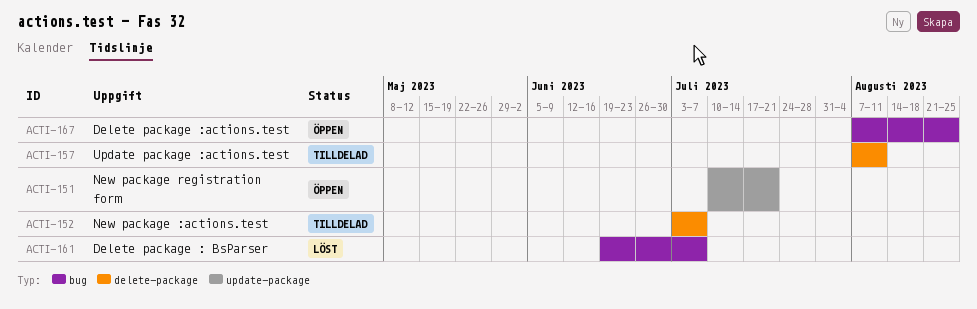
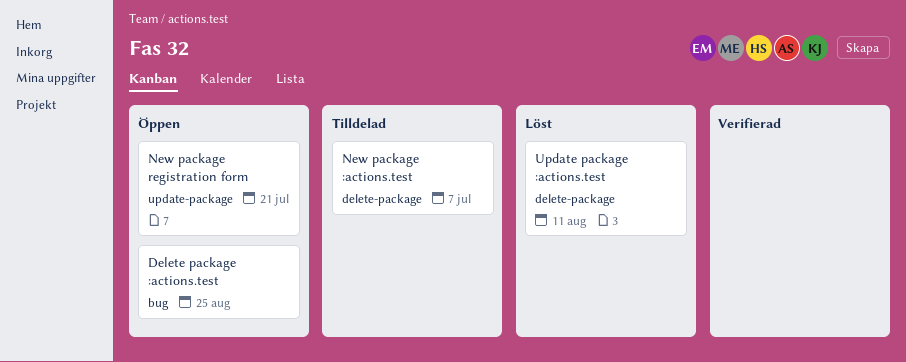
Delete package : BsParser: present -> none
Update package :actions.test, status: Tilldelad -> Löst

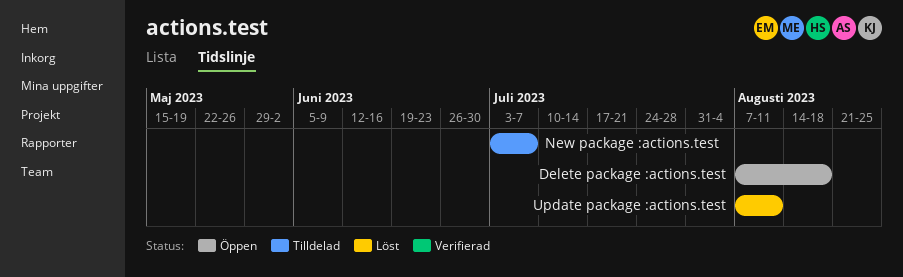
Delete package :actions.test, due: Aug 25 -> Aug 18
New package registration form: present -> none

